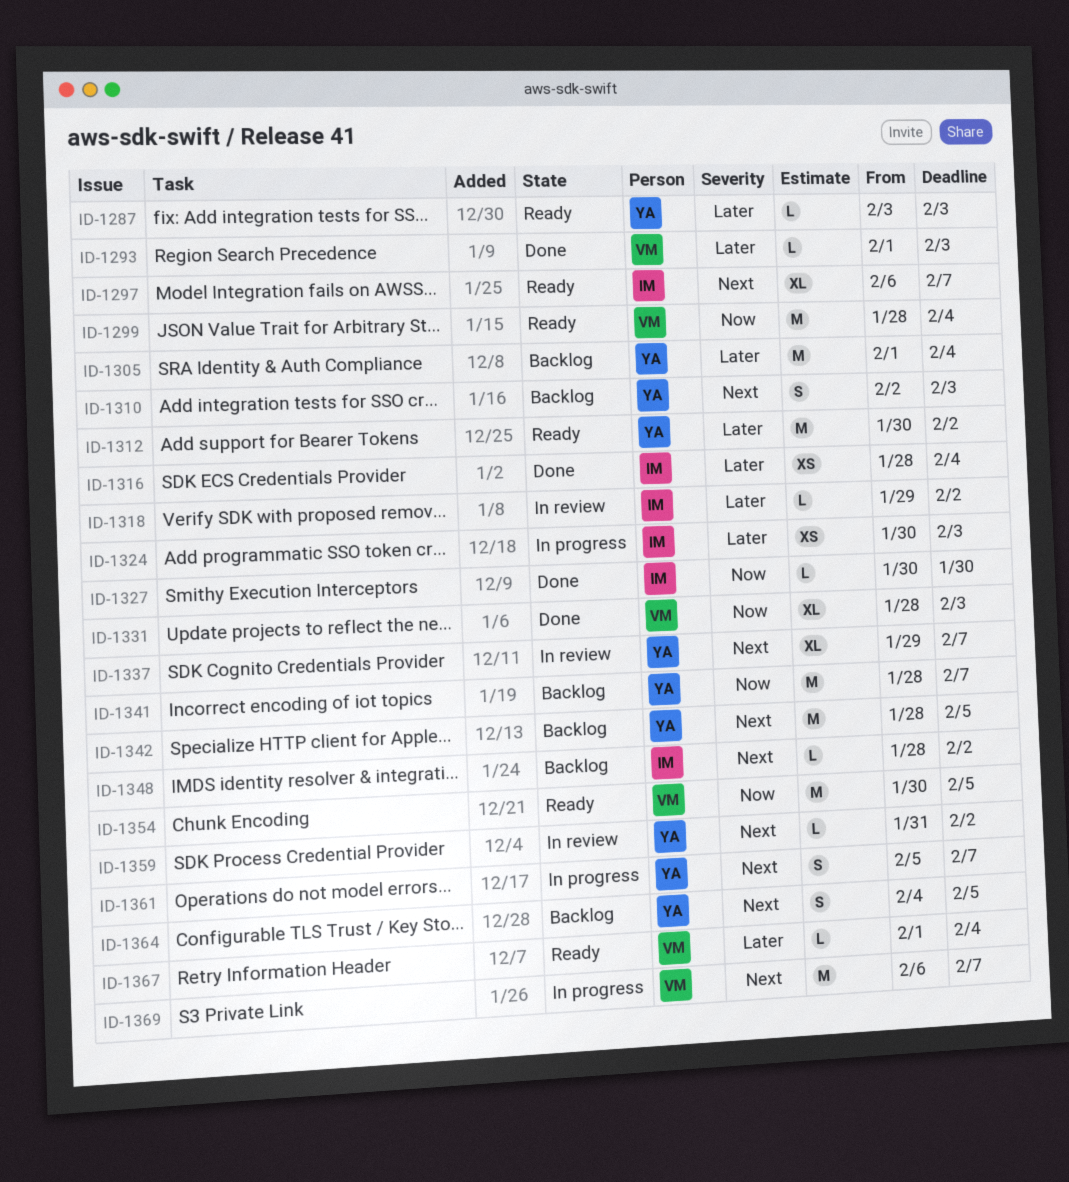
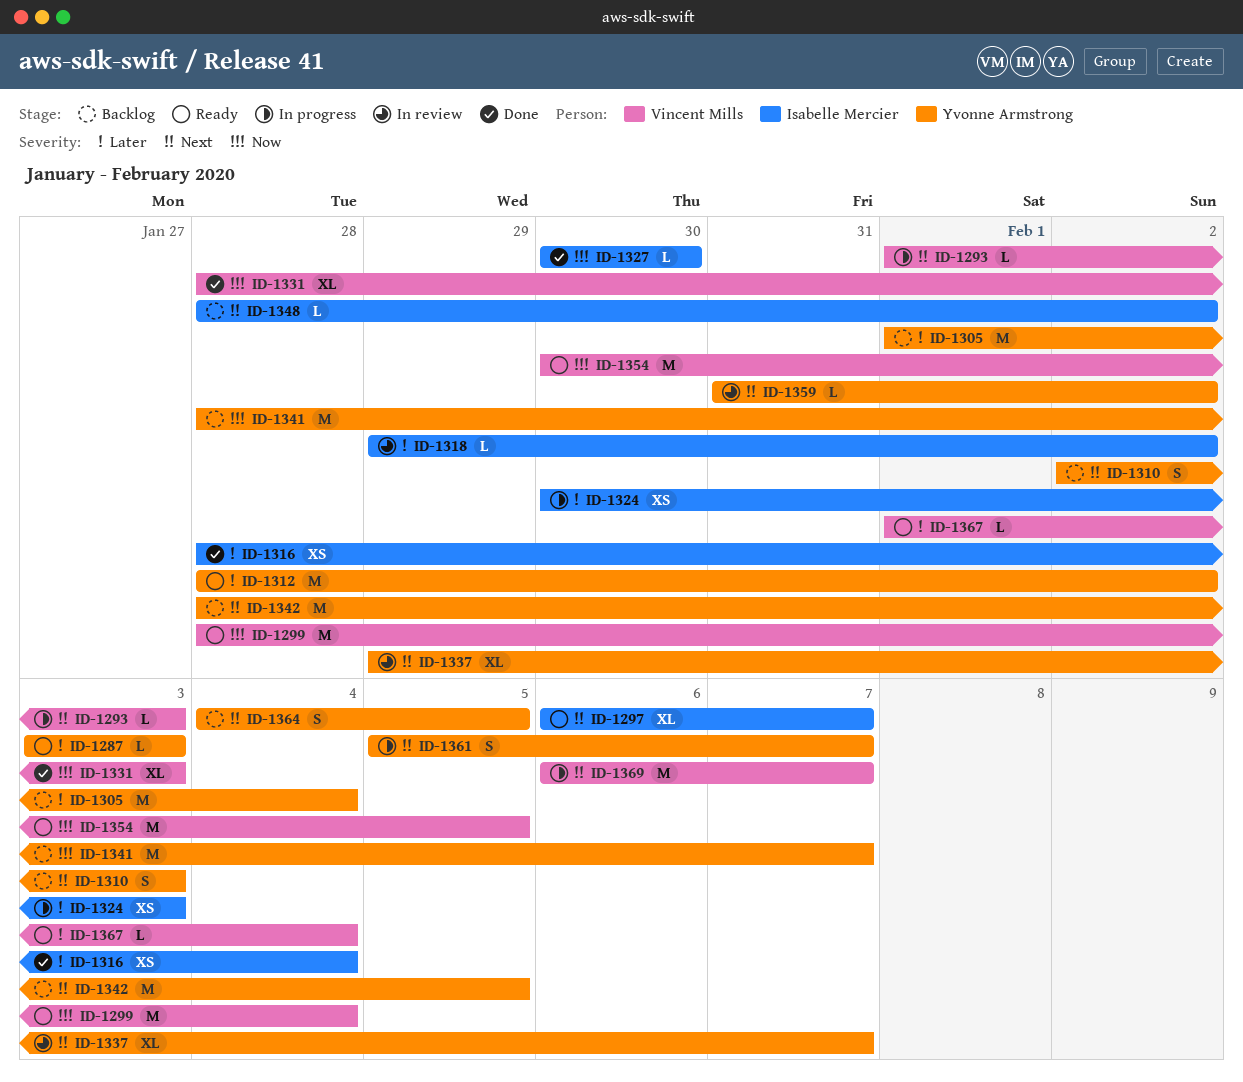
ID-1293, status: Done -> In progress
ID-1293, priority: Later -> Next
ID-1312, start: Jan 30 -> Jan 28

